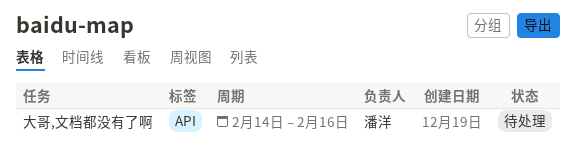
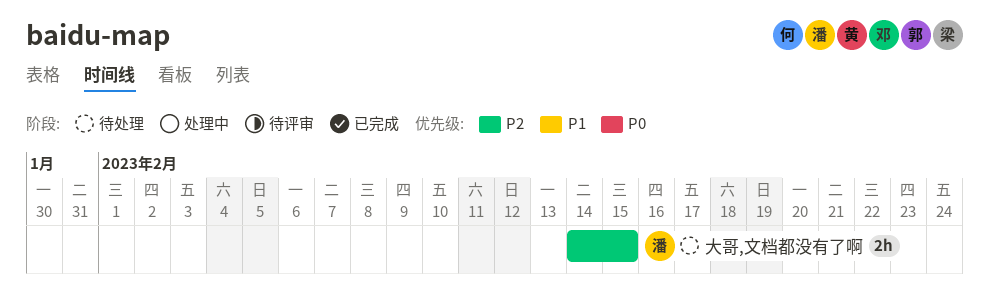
大哥,文档都没有了啊, due: Feb 16 -> Feb 15

